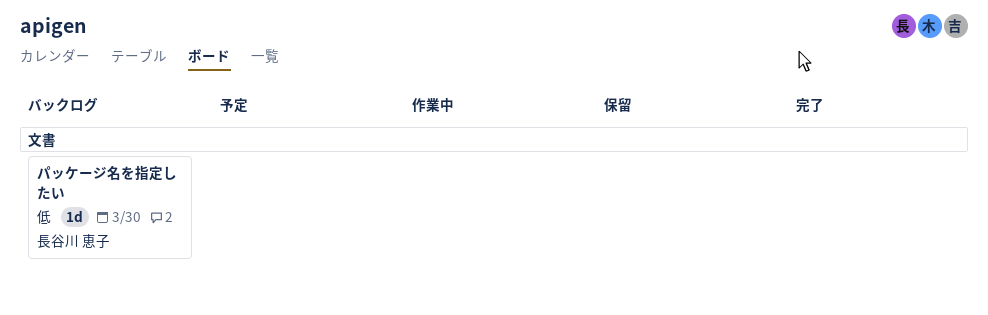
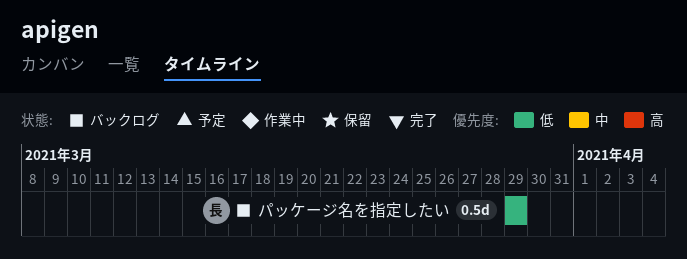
パッケージ名を指定したい, estimate: 1d -> 0.5d
パッケージ名を指定したい, due: Mar 30 -> Mar 29

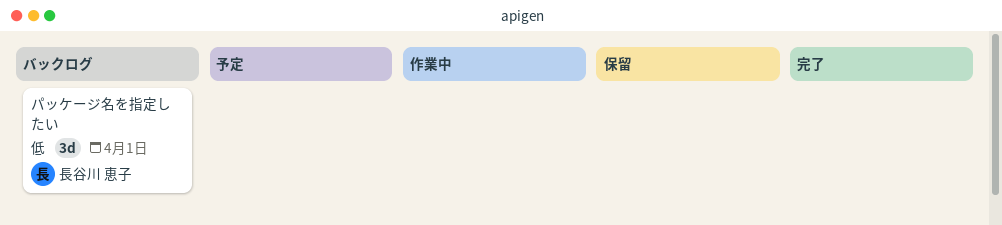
パッケージ名を指定したい, estimate: 0.5d -> 3d
パッケージ名を指定したい, due: Mar 29 -> Apr 1

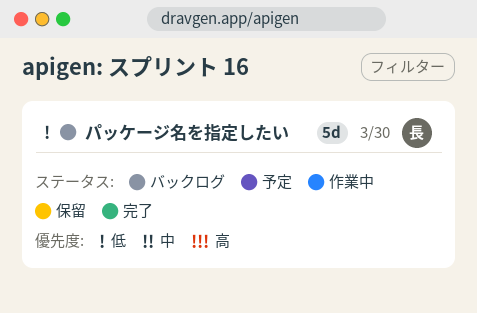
パッケージ名を指定したい, estimate: 3d -> 5d
パッケージ名を指定したい, due: Apr 1 -> Mar 30

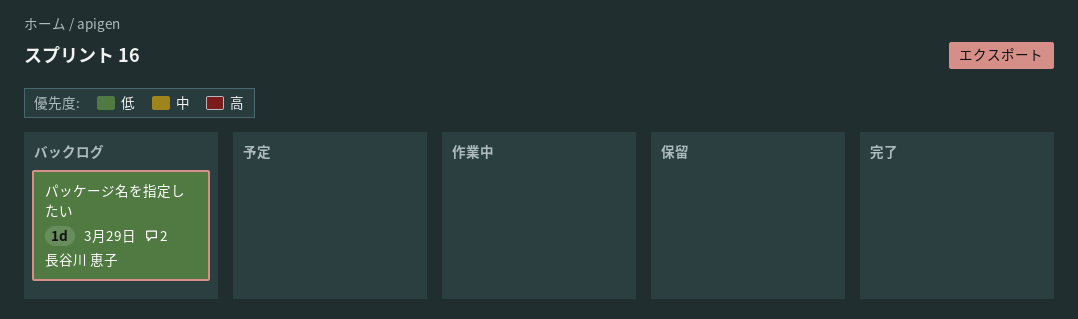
パッケージ名を指定したい, estimate: 5d -> 1d
パッケージ名を指定したい, due: Mar 30 -> Mar 29

